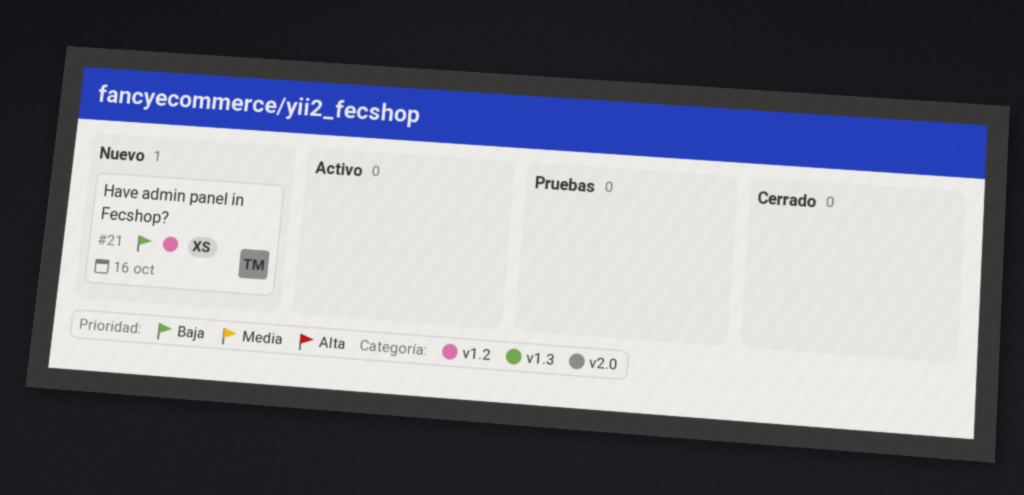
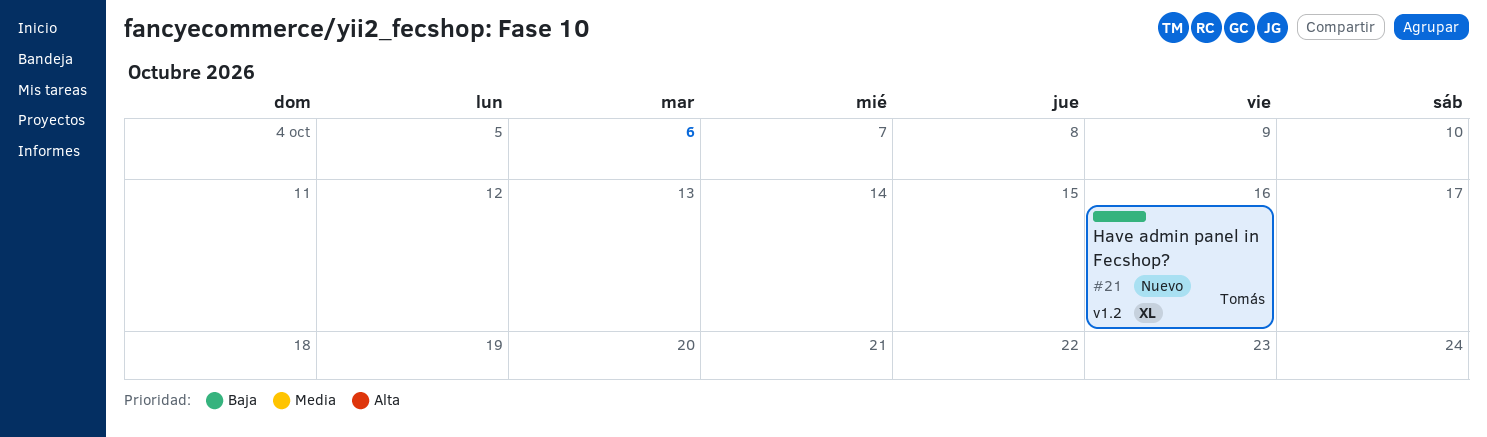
#21, estimate: XS -> XL

